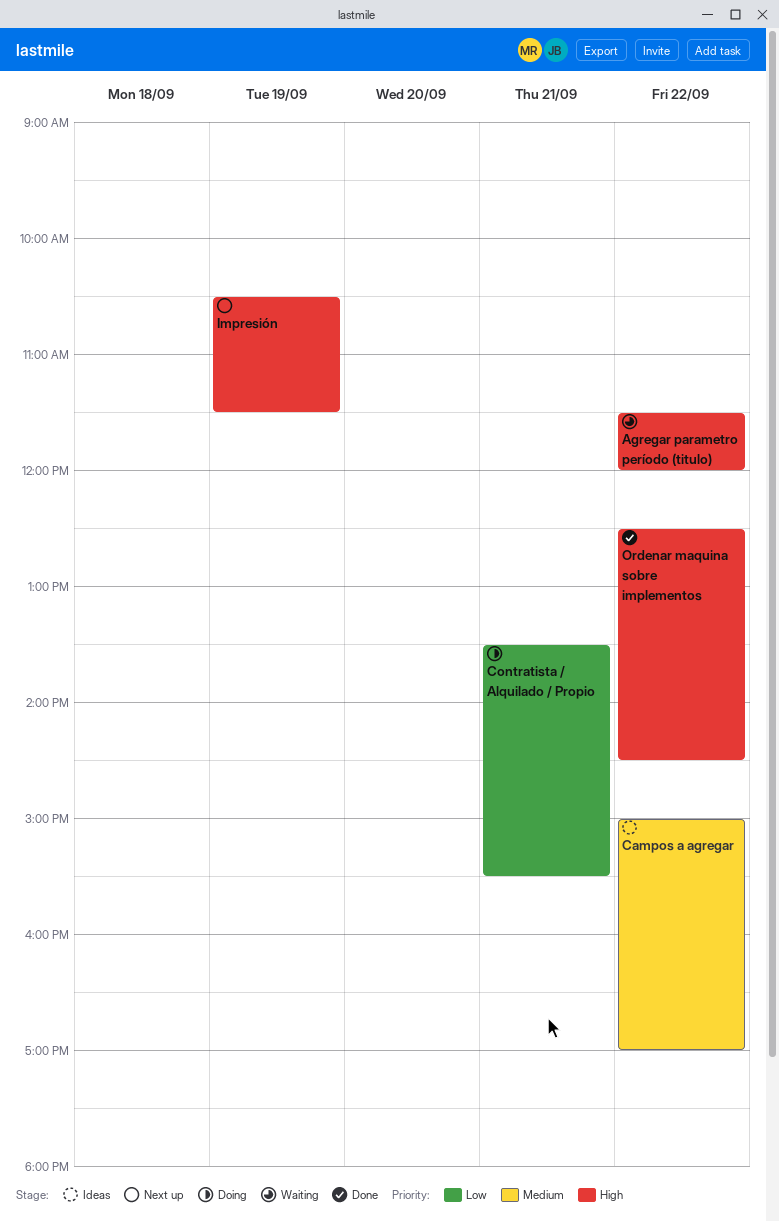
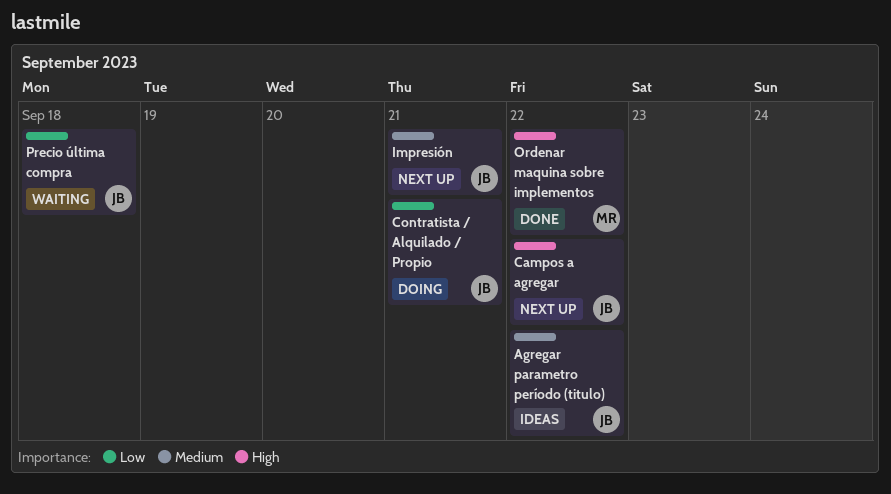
Agregar parametro período (titulo), status: Waiting -> Ideas
Agregar parametro período (titulo), priority: High -> Medium
Campos a agregar, status: Ideas -> Next up
Campos a agregar, priority: Medium -> High
Impresión, priority: High -> Medium
Impresión, day: Sep 19 -> Sep 21
Precio última compra: none -> present

